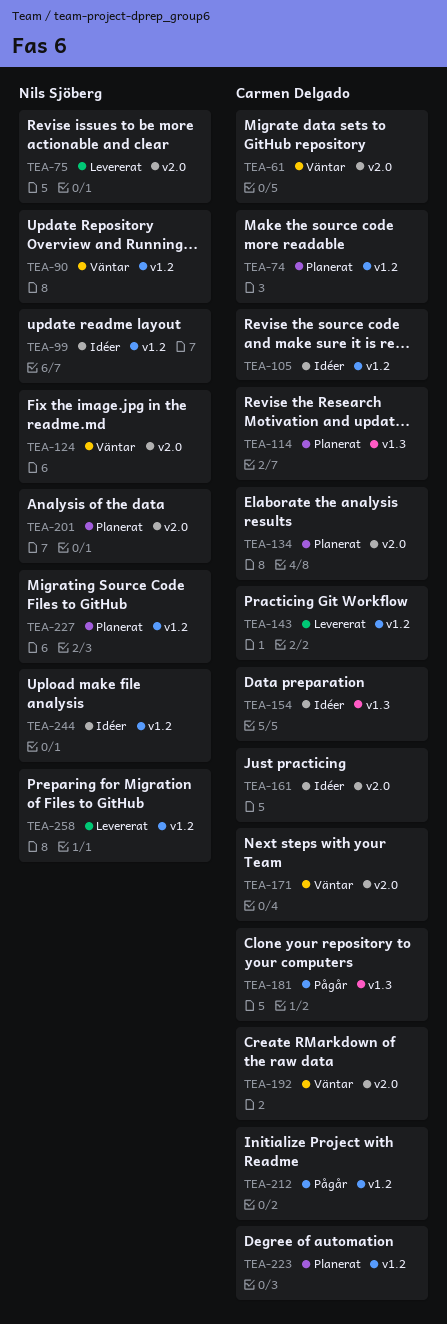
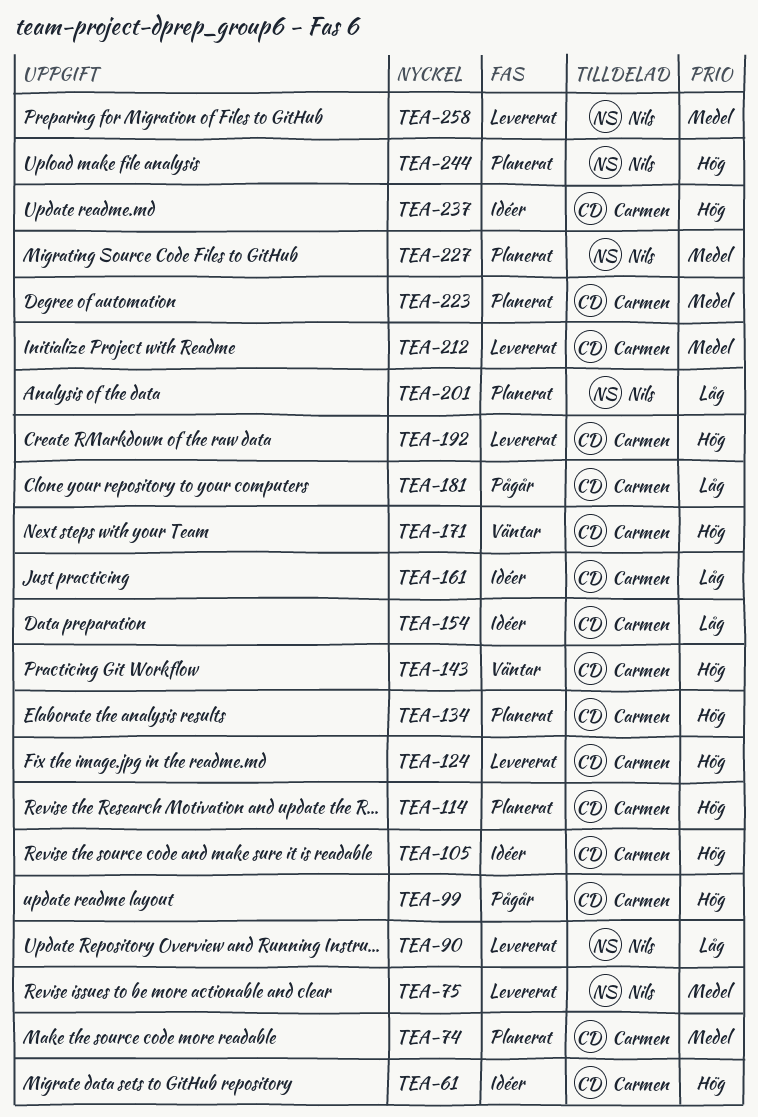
TEA-61, status: Väntar -> Idéer
TEA-90, status: Väntar -> Levererat
TEA-99, status: Idéer -> Pågår
TEA-99, owner: Nils Sjöberg -> Carmen Delgado
TEA-124, status: Väntar -> Levererat
TEA-124, owner: Nils Sjöberg -> Carmen Delgado
TEA-143, status: Levererat -> Väntar
TEA-192, status: Väntar -> Levererat
TEA-212, status: Pågår -> Levererat
TEA-237: none -> present
TEA-244, status: Idéer -> Planerat

